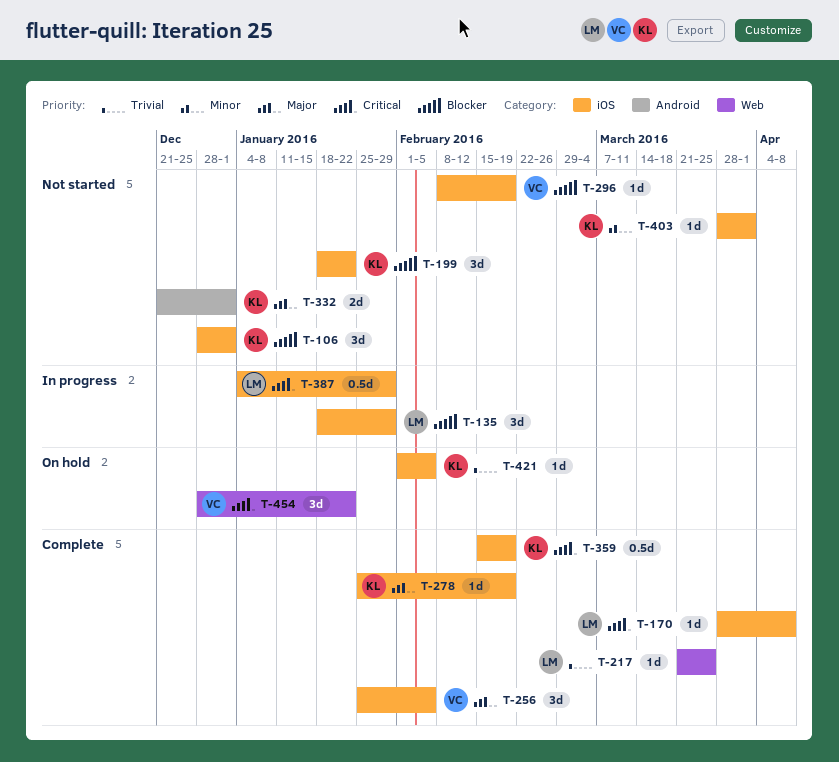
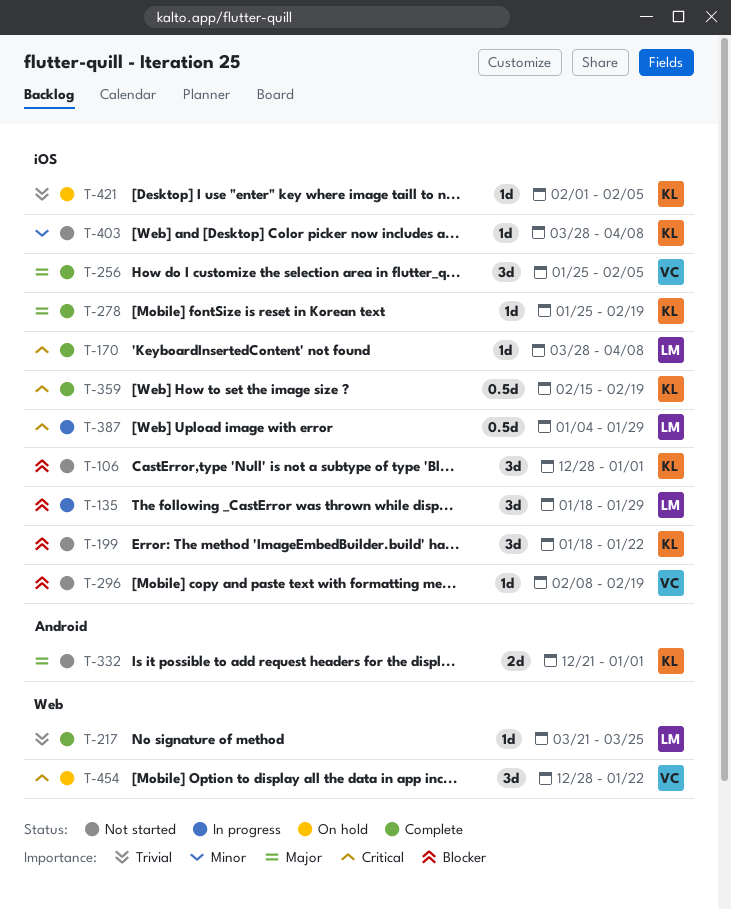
T-403, due: Apr 1 -> Apr 8

